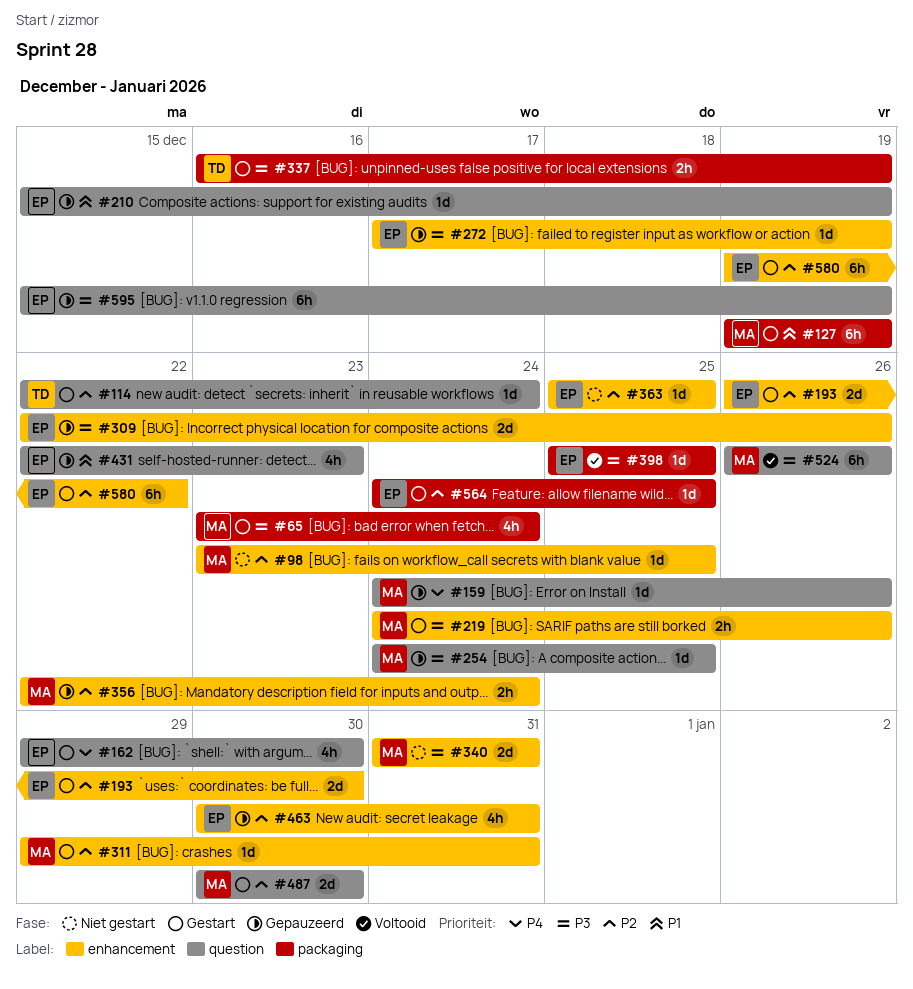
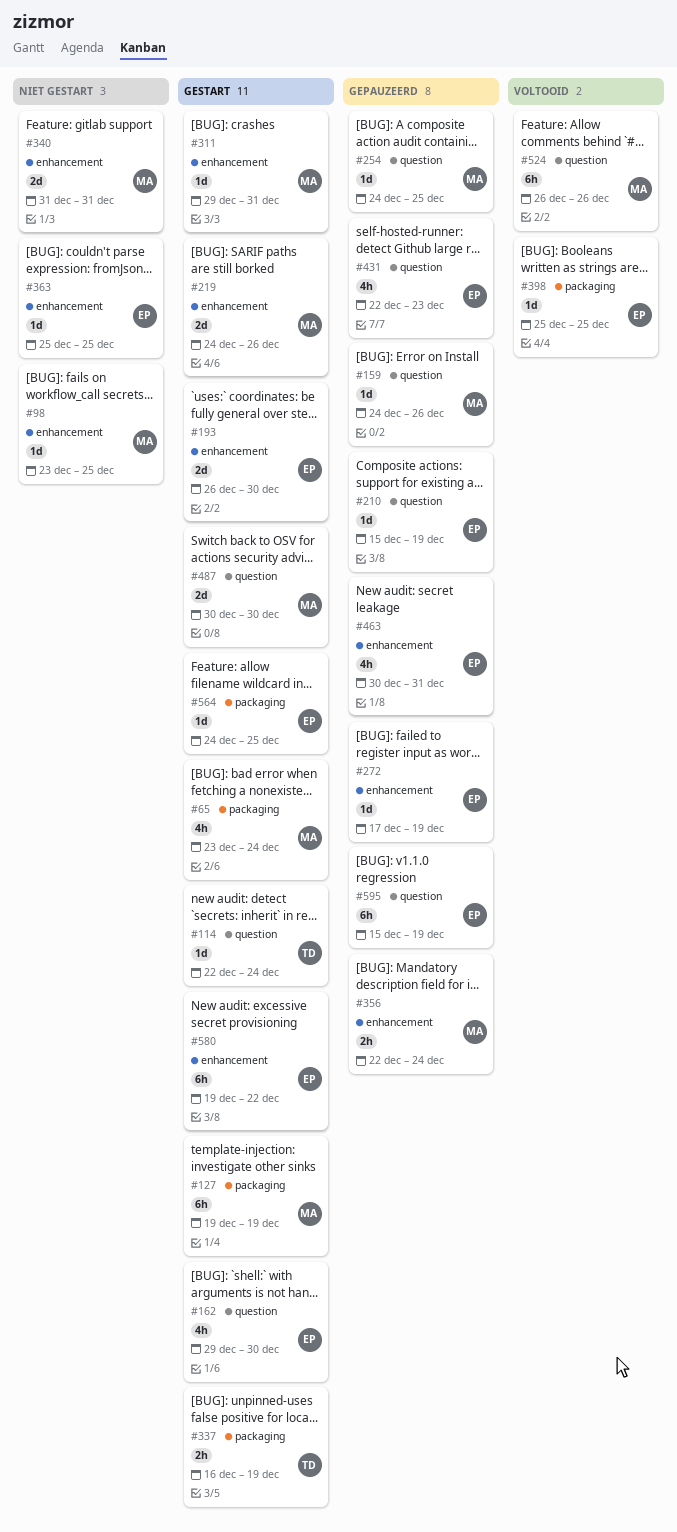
#219, estimate: 2h -> 2d
#309: present -> none

